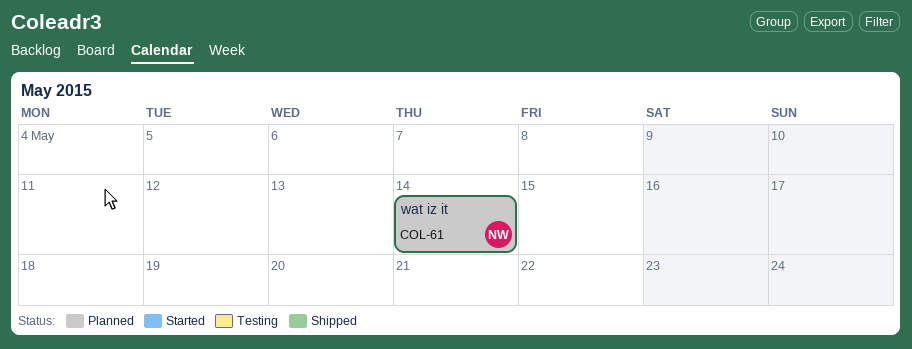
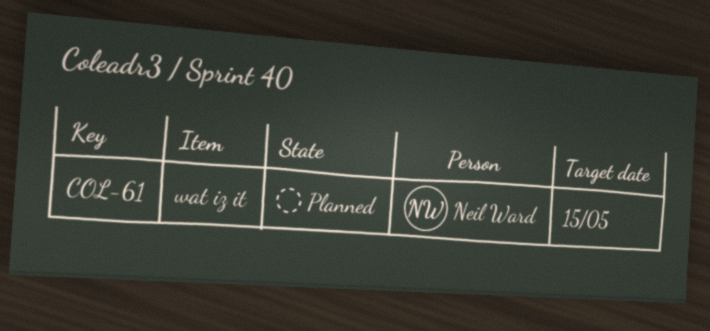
COL-61, due: May 14 -> May 15

